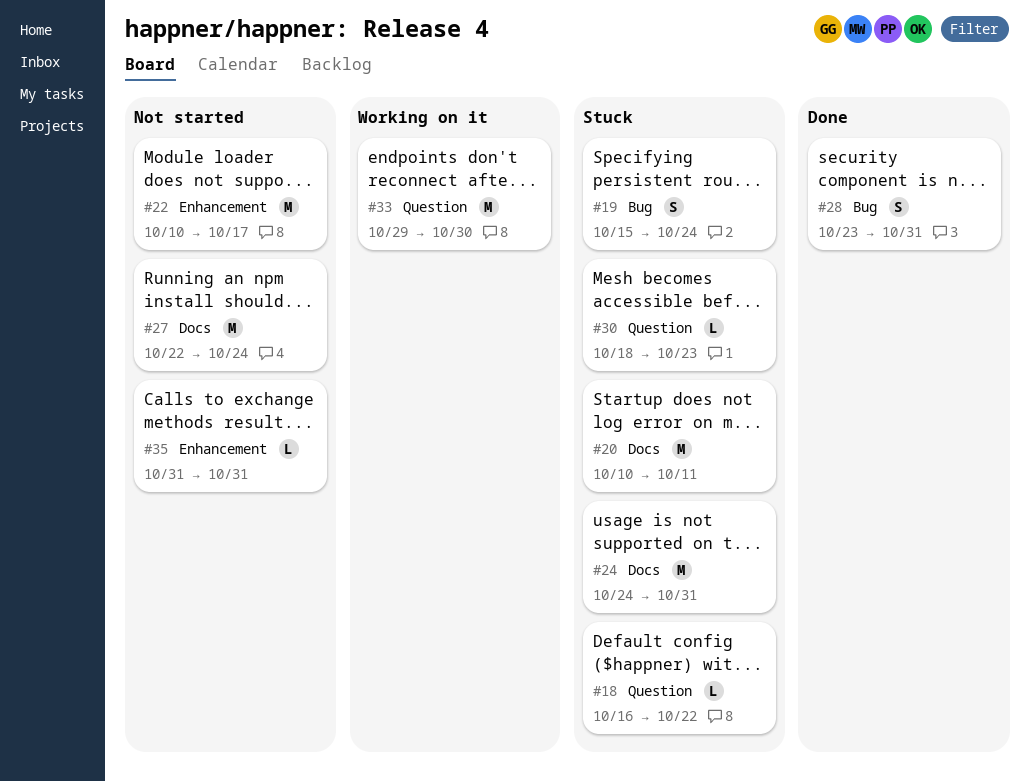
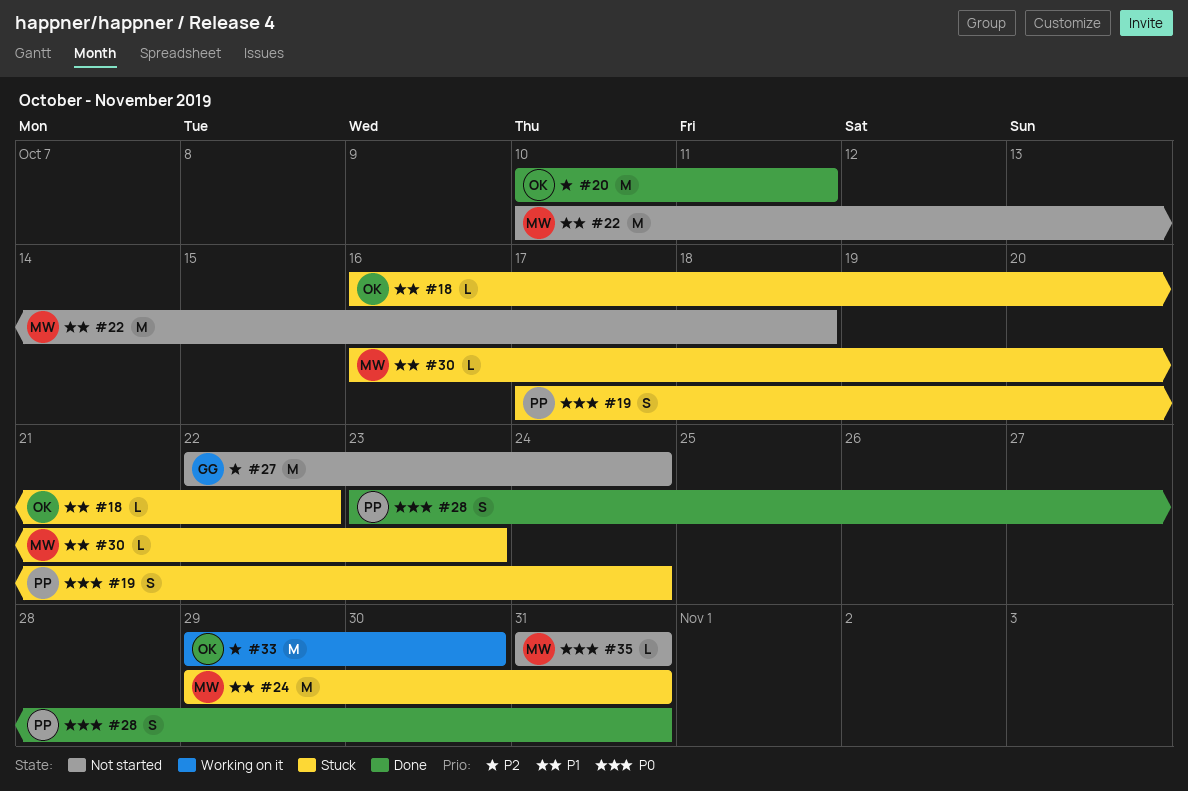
#19, start: Oct 15 -> Oct 17
#20, status: Stuck -> Done
#22, due: Oct 17 -> Oct 18
#24, start: Oct 24 -> Oct 29
#30, start: Oct 18 -> Oct 16

